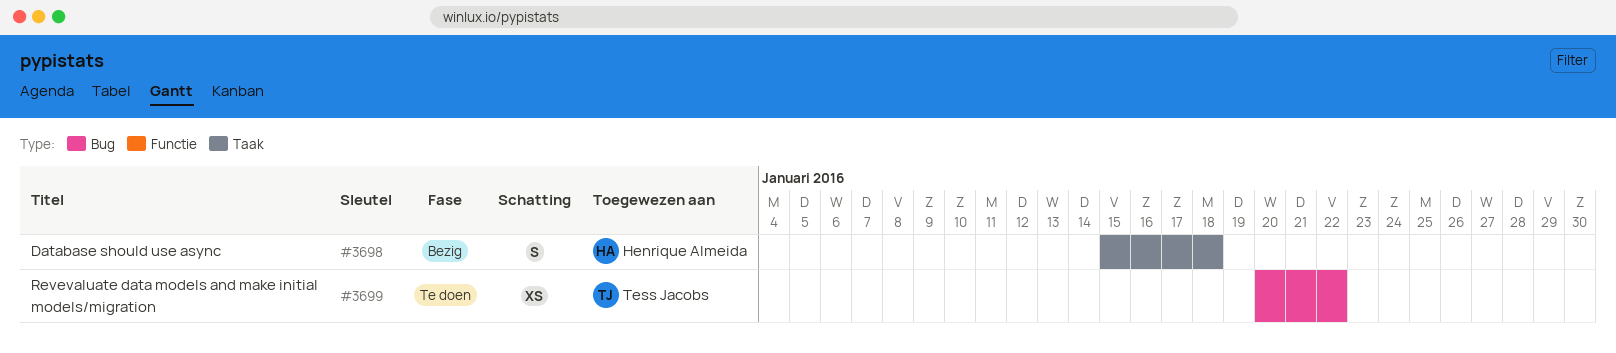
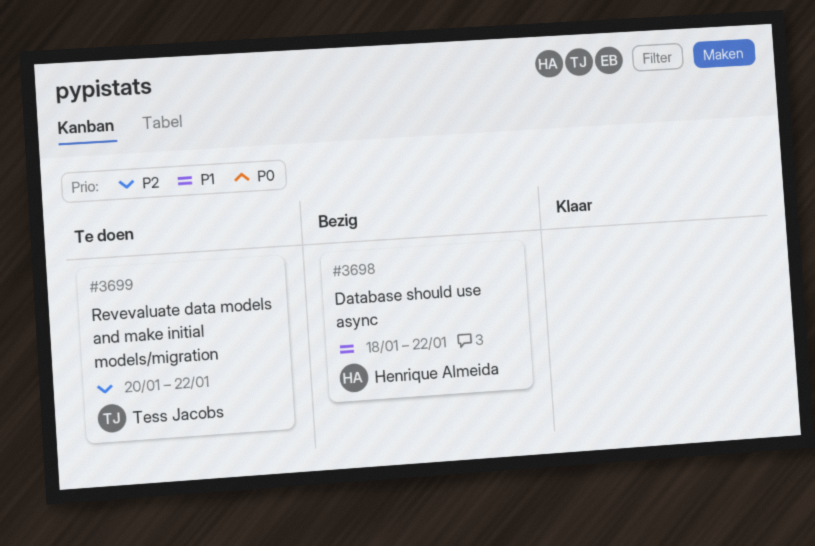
#3698, start: Jan 15 -> Jan 18
#3698, due: Jan 18 -> Jan 22

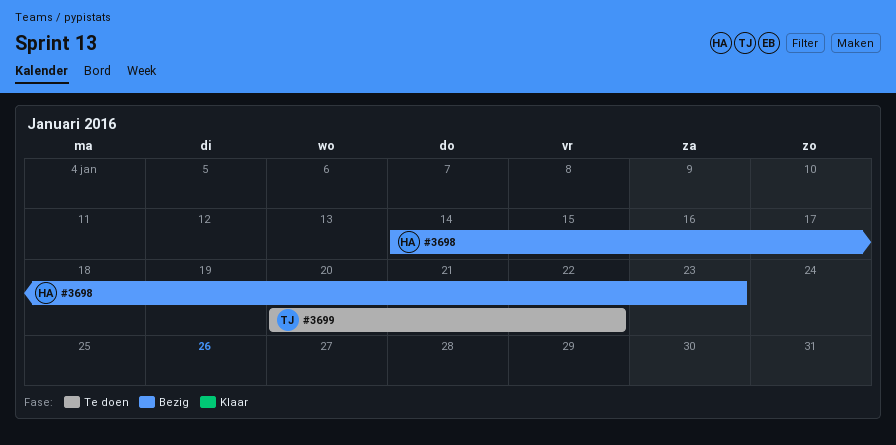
#3698, start: Jan 18 -> Jan 14
#3698, due: Jan 22 -> Jan 23

